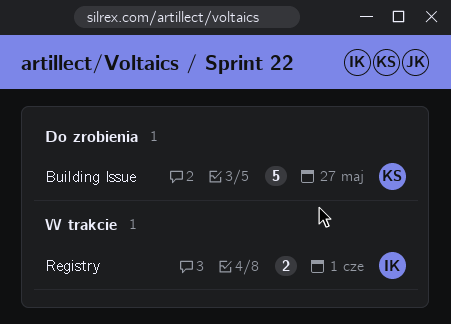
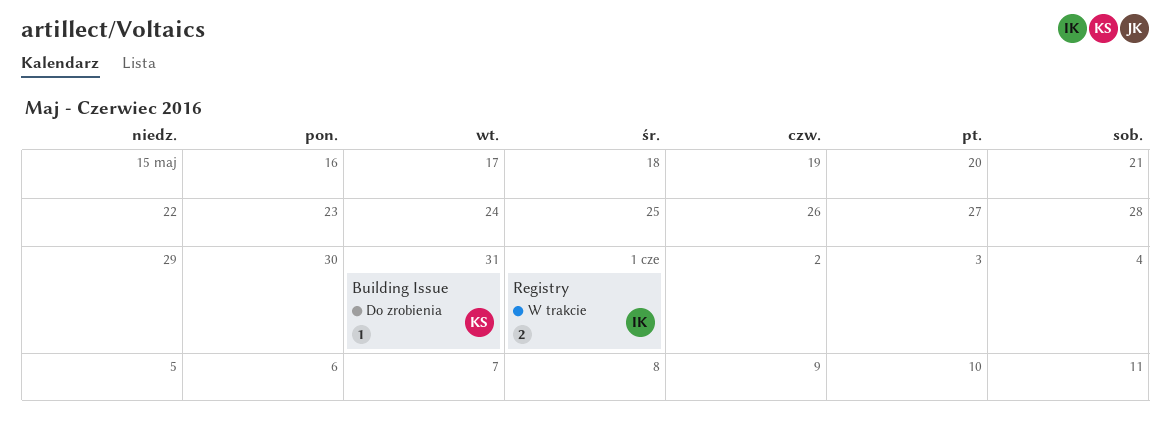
Building Issue, estimate: 5 -> 1
Building Issue, due: May 27 -> May 31

